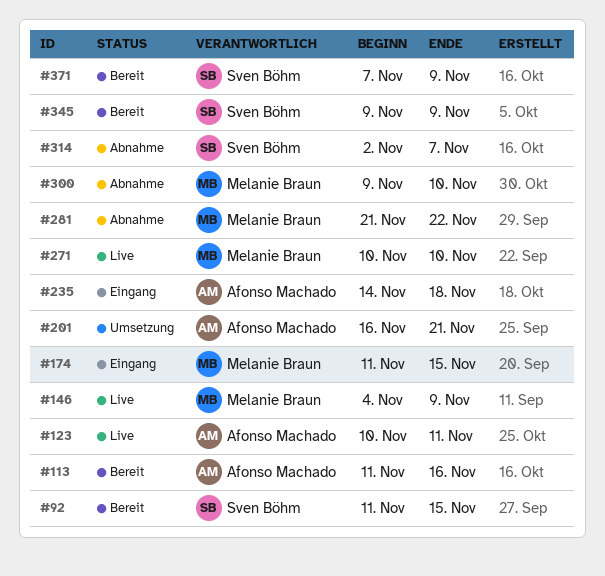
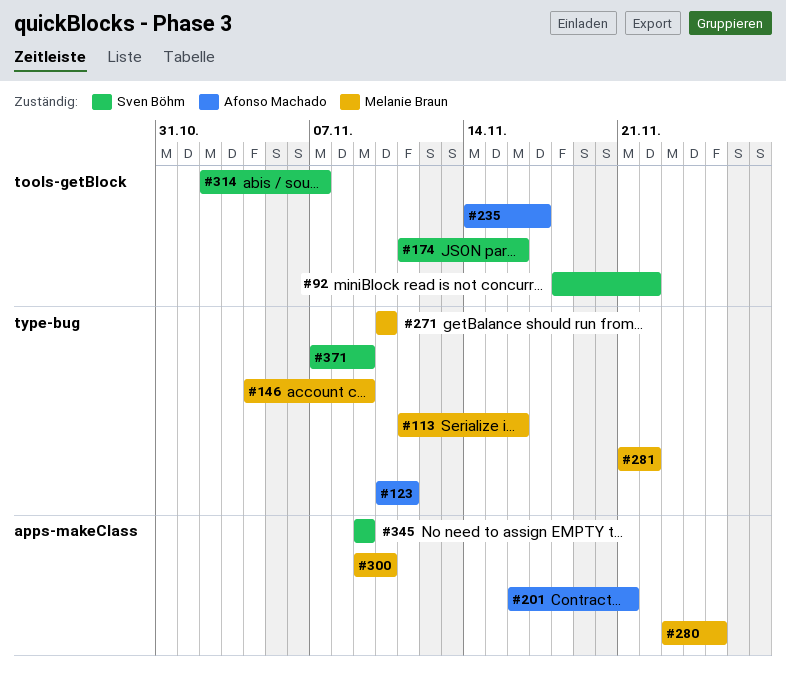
#92, start: Nov 11 -> Nov 18
#92, due: Nov 15 -> Nov 22
#113, owner: Afonso Machado -> Melanie Braun
#174, owner: Melanie Braun -> Sven Böhm
#174, due: Nov 15 -> Nov 16
#235, due: Nov 18 -> Nov 17
#280: none -> present

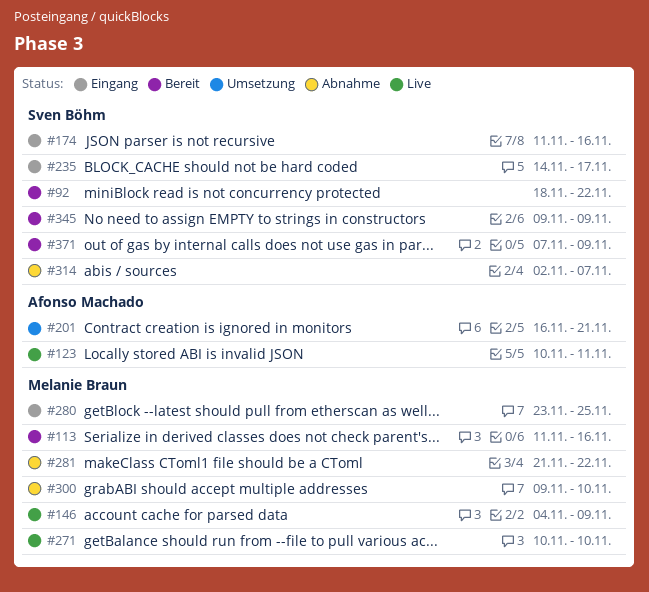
#235, owner: Afonso Machado -> Sven Böhm

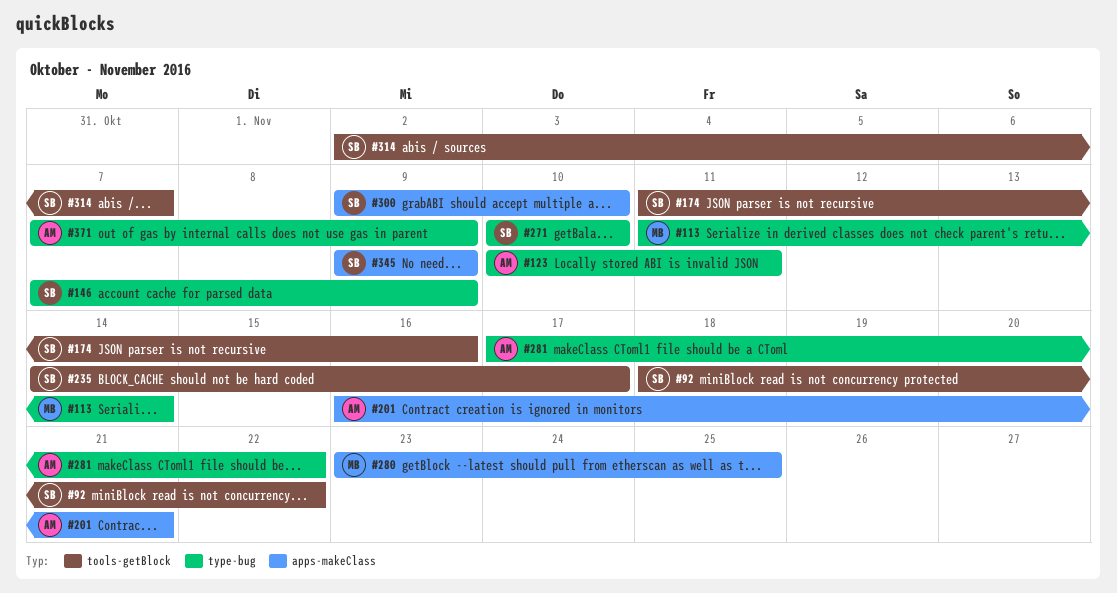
#113, due: Nov 16 -> Nov 14
#146, owner: Melanie Braun -> Sven Böhm
#146, start: Nov 4 -> Nov 7
#271, owner: Melanie Braun -> Sven Böhm
#281, owner: Melanie Braun -> Afonso Machado
#281, start: Nov 21 -> Nov 17
#300, owner: Melanie Braun -> Sven Böhm
#371, owner: Sven Böhm -> Afonso Machado

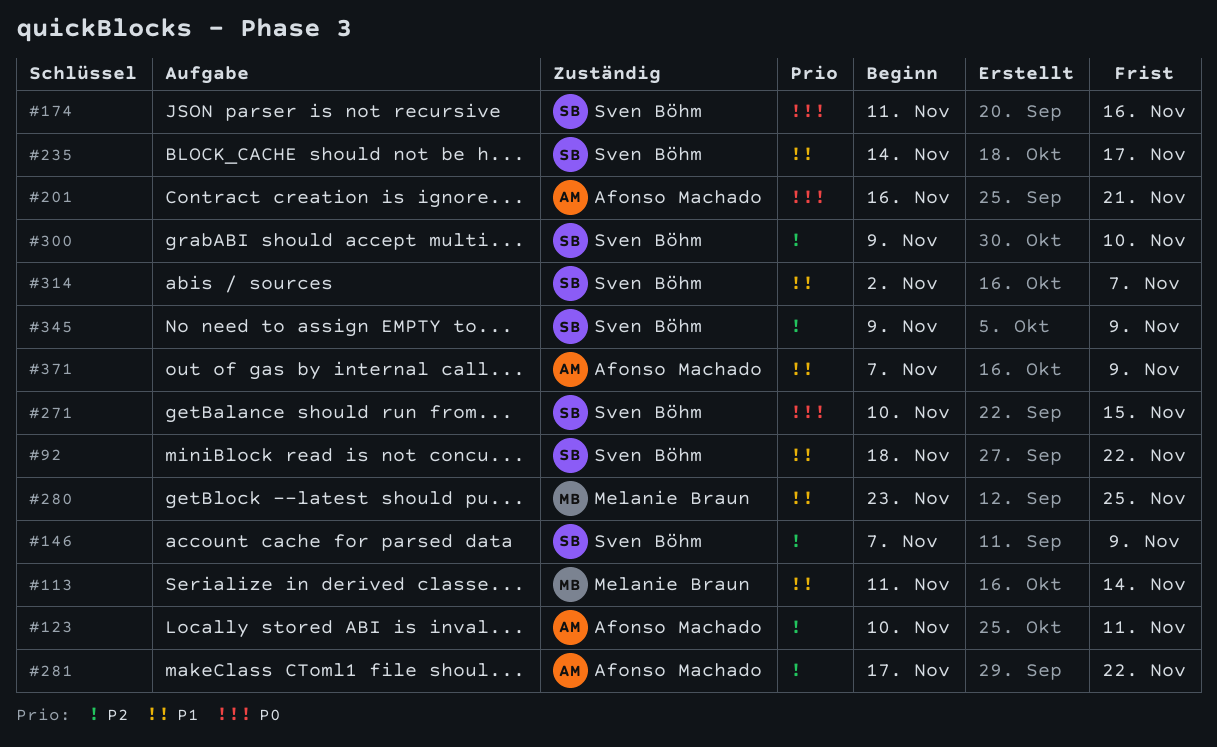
#271, due: Nov 10 -> Nov 15

